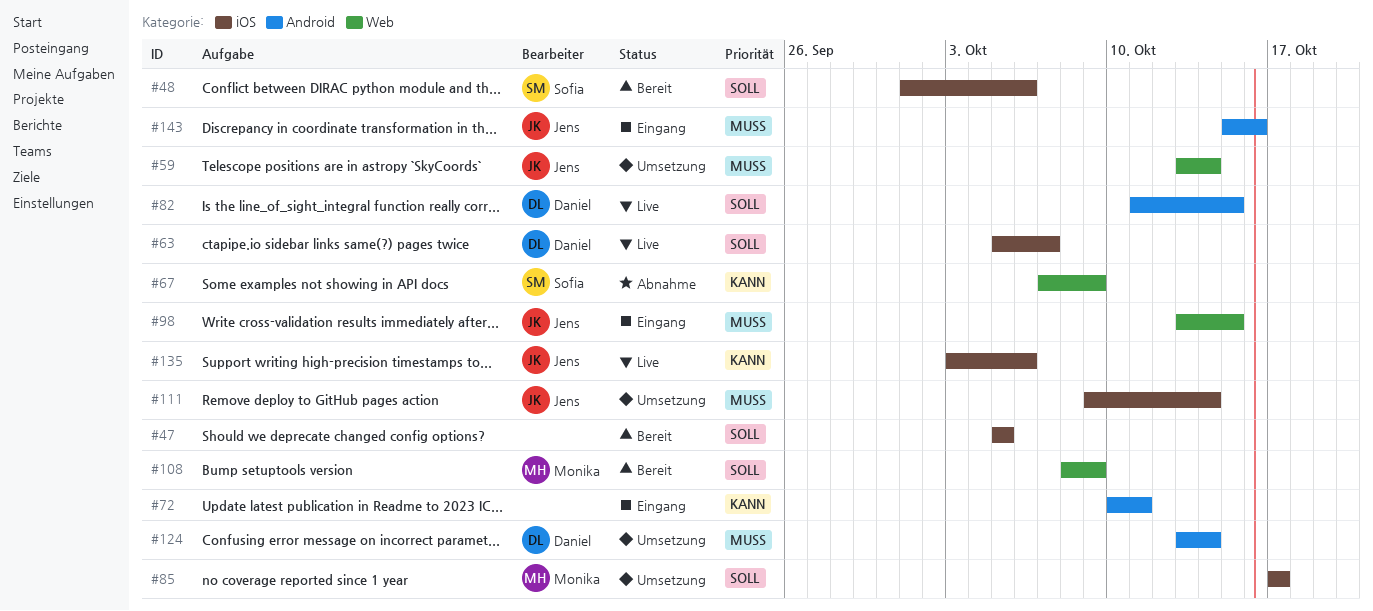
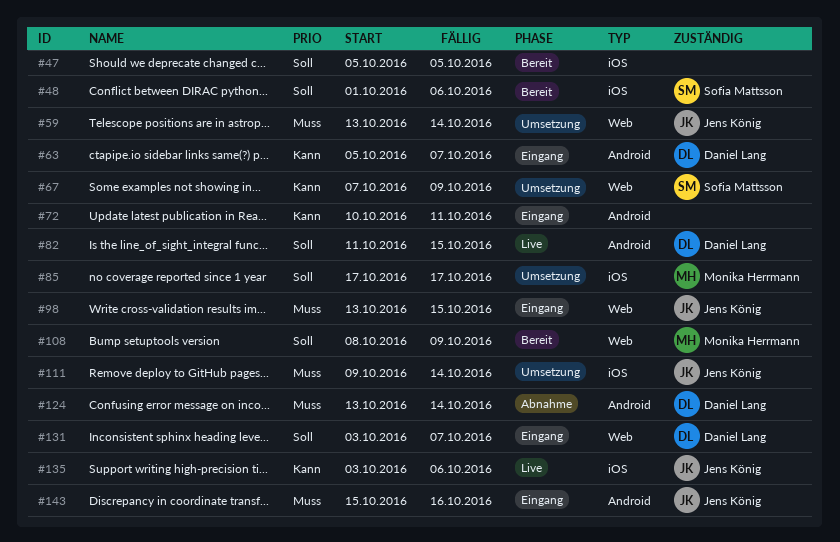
#63, status: Live -> Eingang
#63, priority: Soll -> Kann
#63, label: iOS -> Android
#67, status: Abnahme -> Umsetzung
#124, status: Umsetzung -> Abnahme
#131: none -> present

